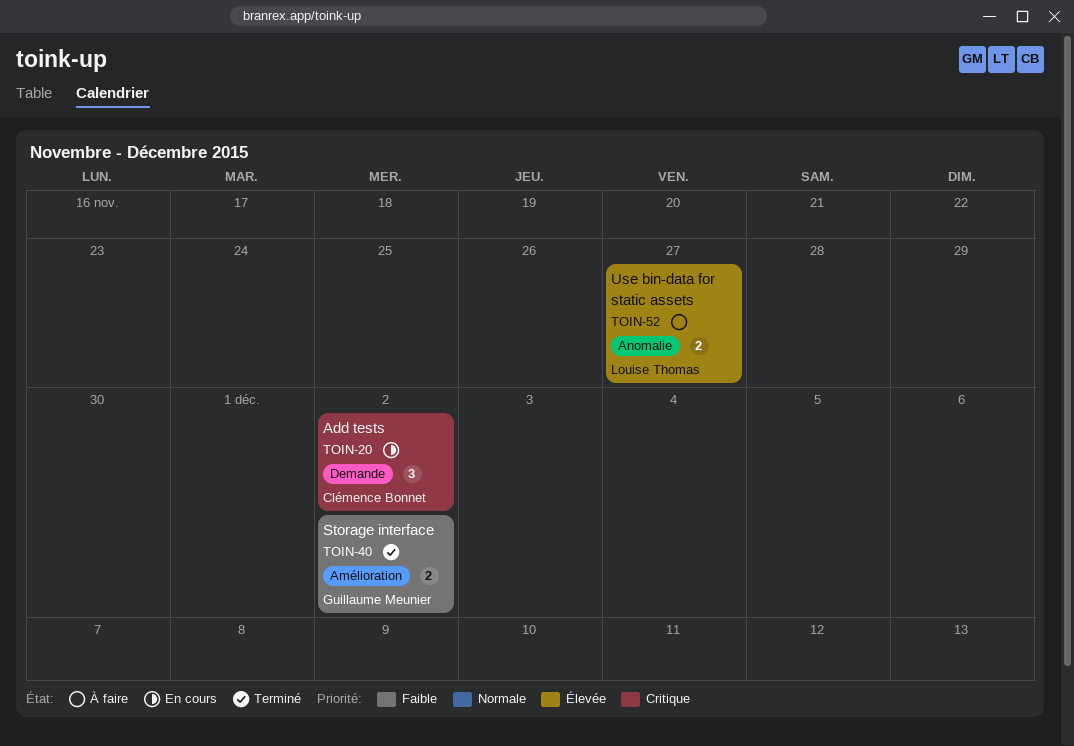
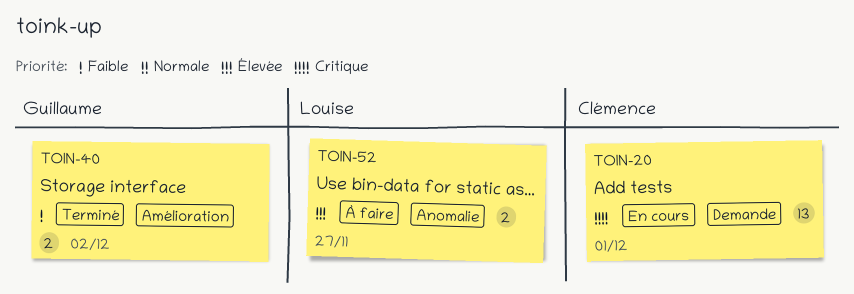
TOIN-20, estimate: 3 -> 13
TOIN-20, due: Dec 2 -> Dec 1

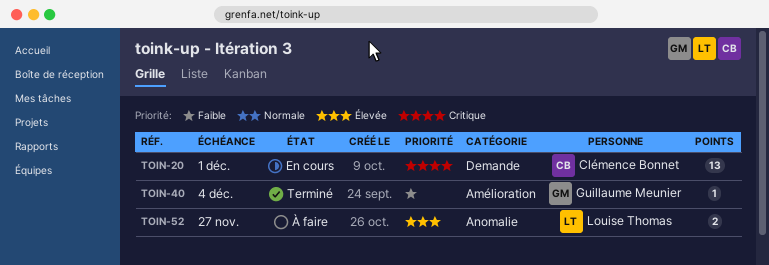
TOIN-40, estimate: 2 -> 1
TOIN-40, due: Dec 2 -> Dec 4

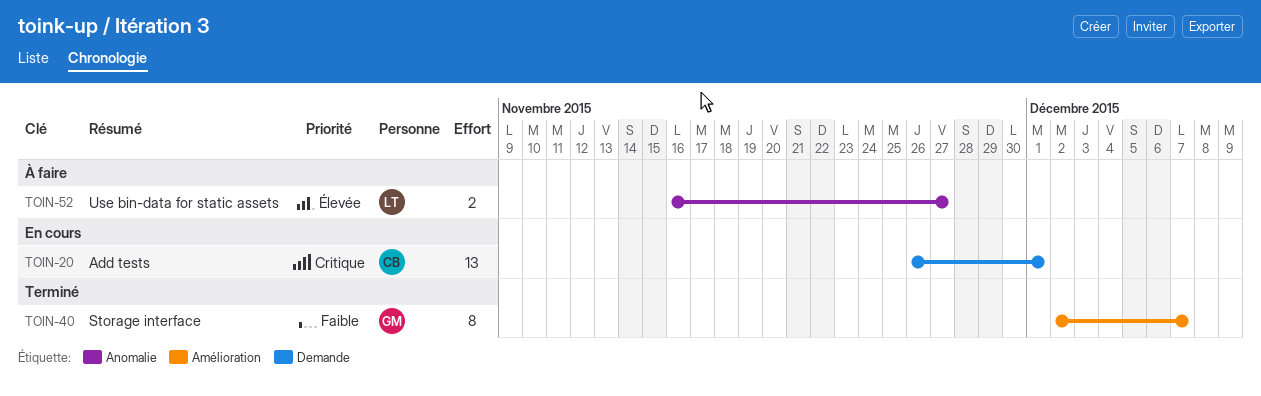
TOIN-40, estimate: 1 -> 8
TOIN-40, due: Dec 4 -> Dec 7

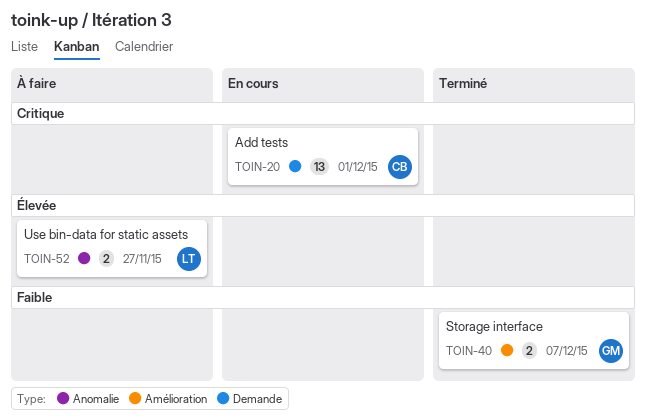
TOIN-40, estimate: 8 -> 2

